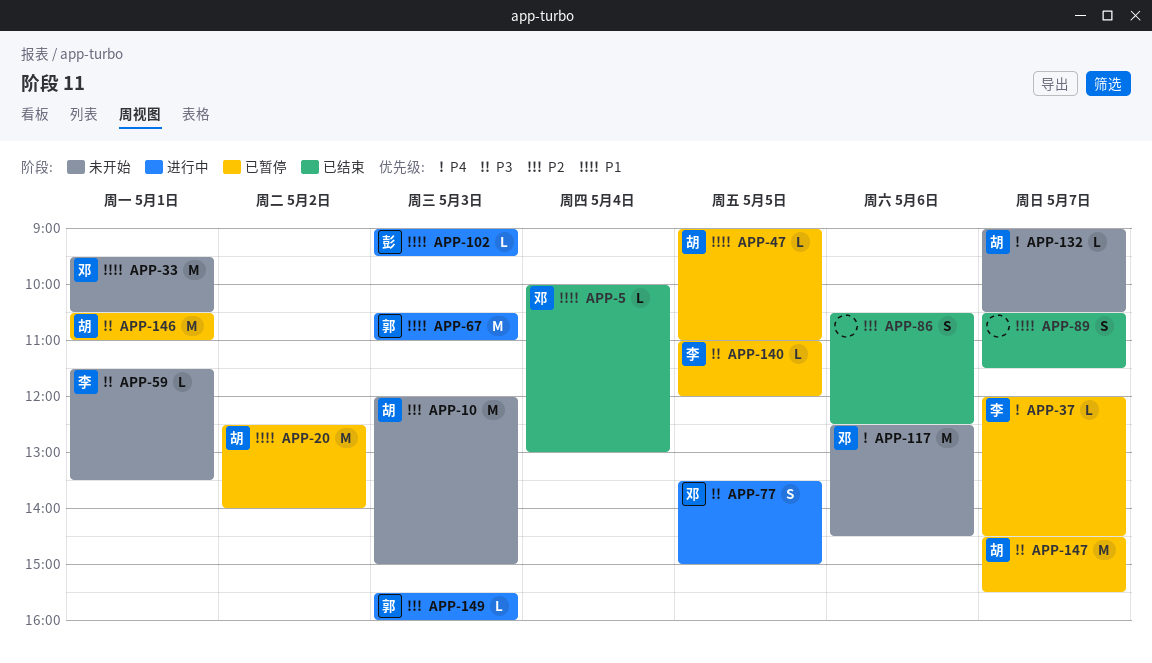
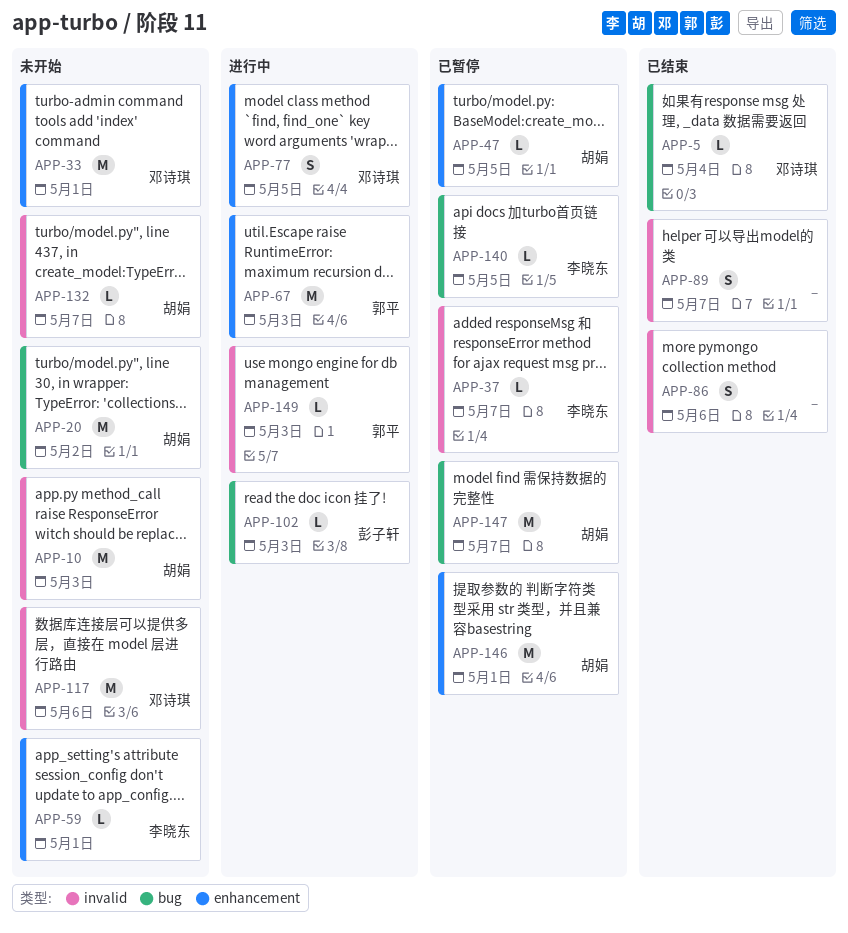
APP-20, status: 已暂停 -> 未开始

